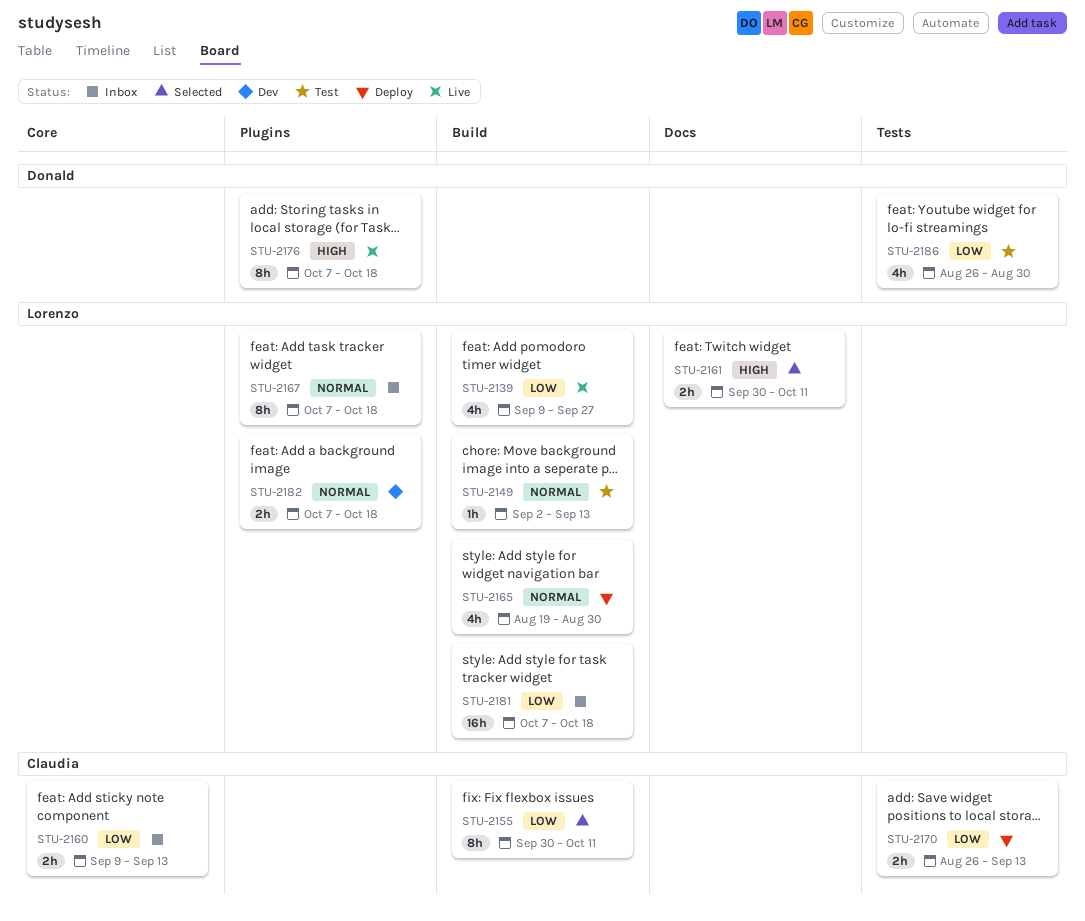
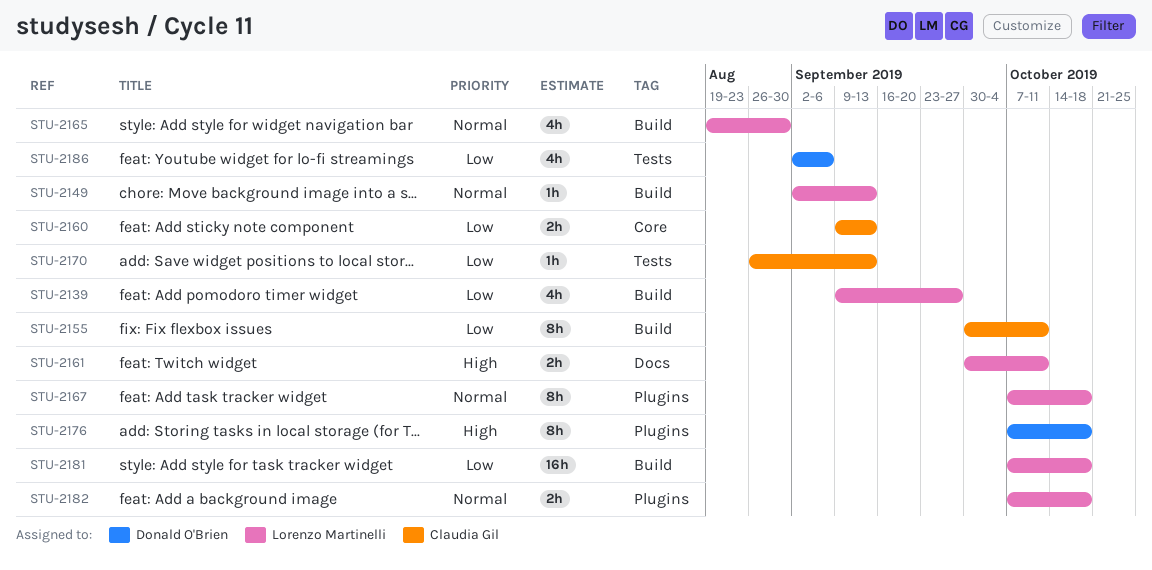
STU-2170, estimate: 2h -> 1h
STU-2186, start: Aug 26 -> Sep 2
STU-2186, due: Aug 30 -> Sep 6

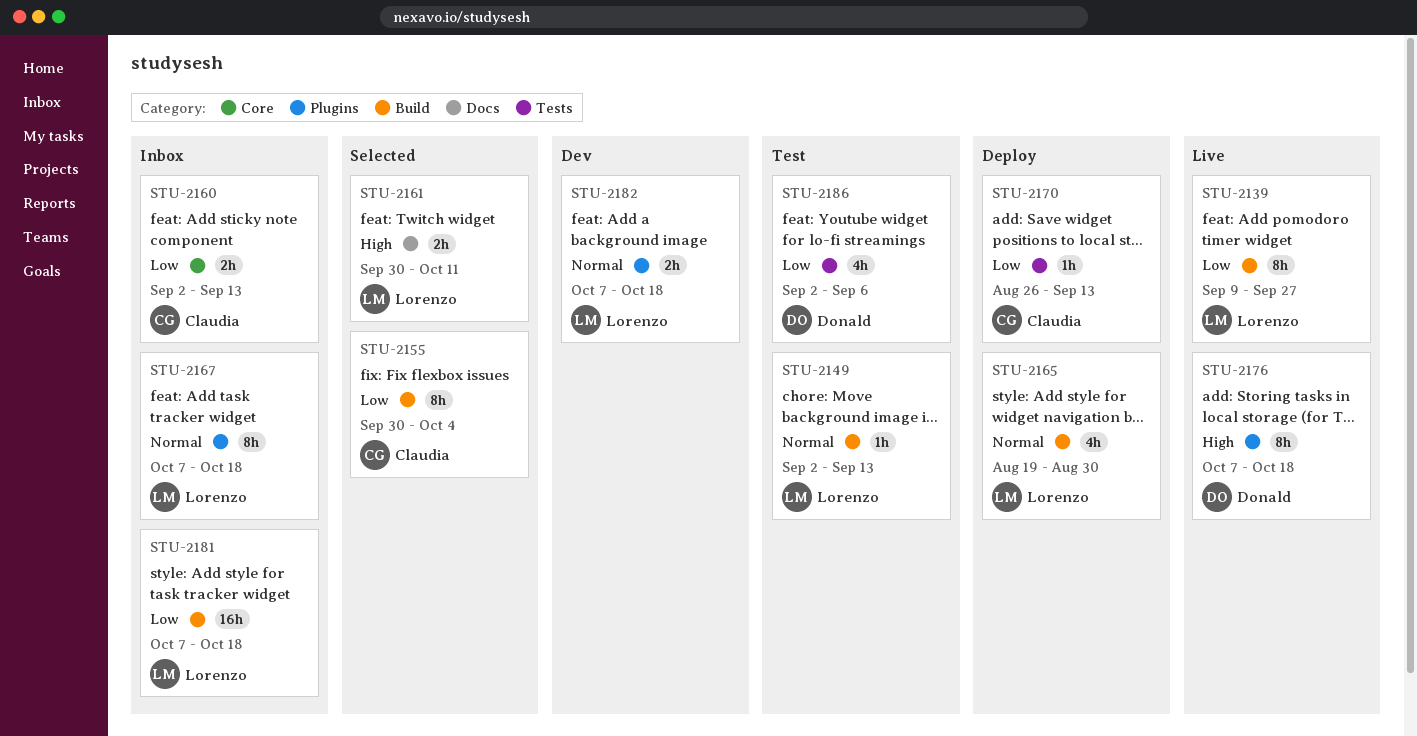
STU-2139, estimate: 4h -> 8h
STU-2155, due: Oct 11 -> Oct 4
STU-2160, start: Sep 9 -> Sep 2

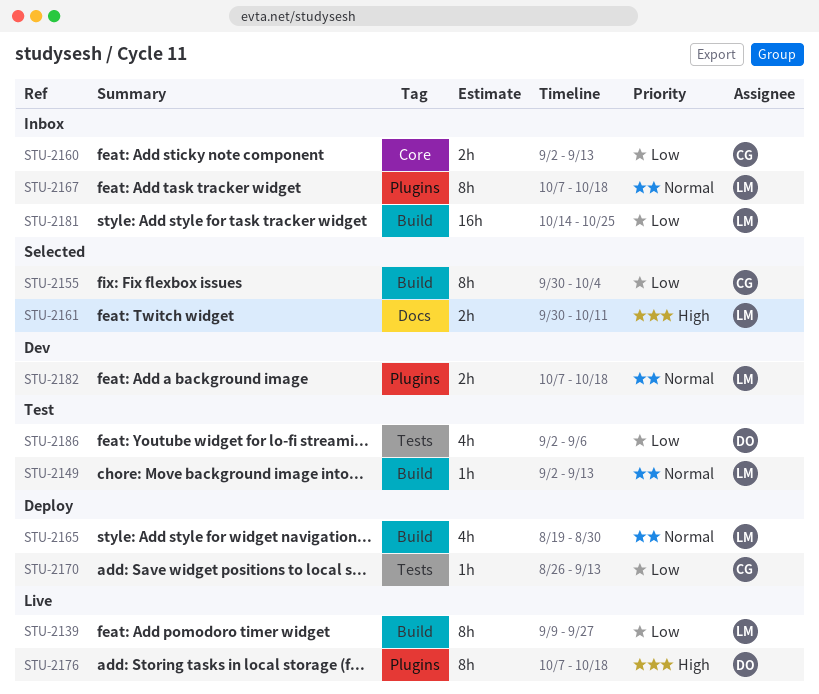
STU-2181, start: Oct 7 -> Oct 14
STU-2181, due: Oct 18 -> Oct 25

